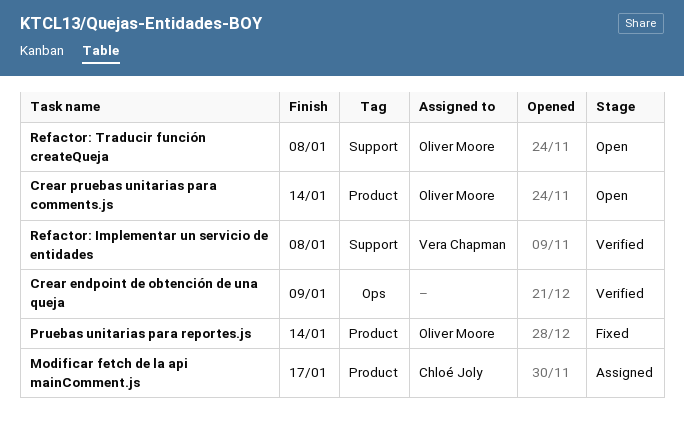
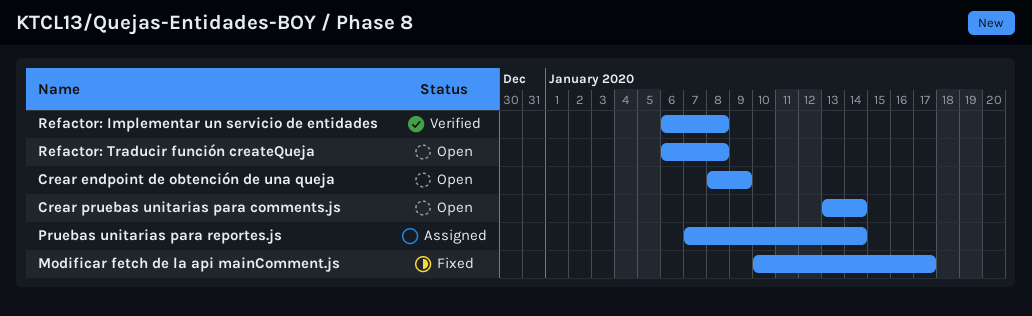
Crear endpoint de obtención de una queja, status: Verified -> Open
Modificar fetch de la api mainComment.js, status: Assigned -> Fixed
Pruebas unitarias para reportes.js, status: Fixed -> Assigned

